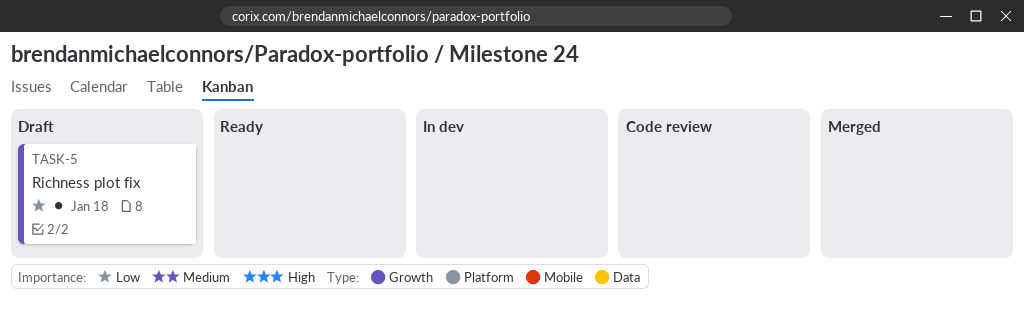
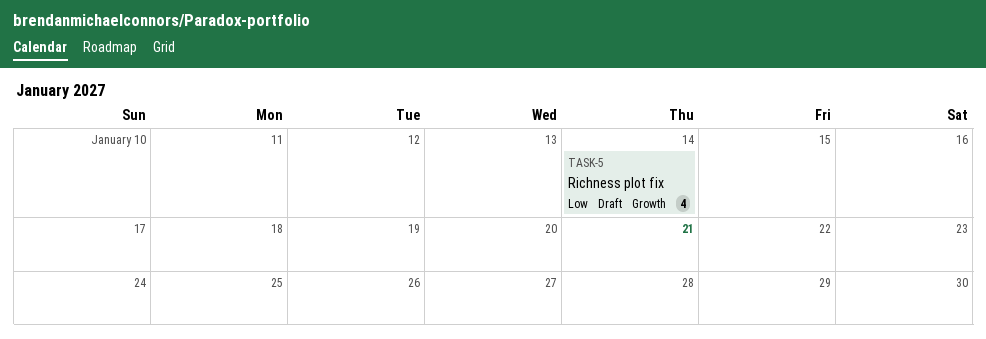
TASK-5, estimate: 1 -> 4
TASK-5, due: Jan 18 -> Jan 14

